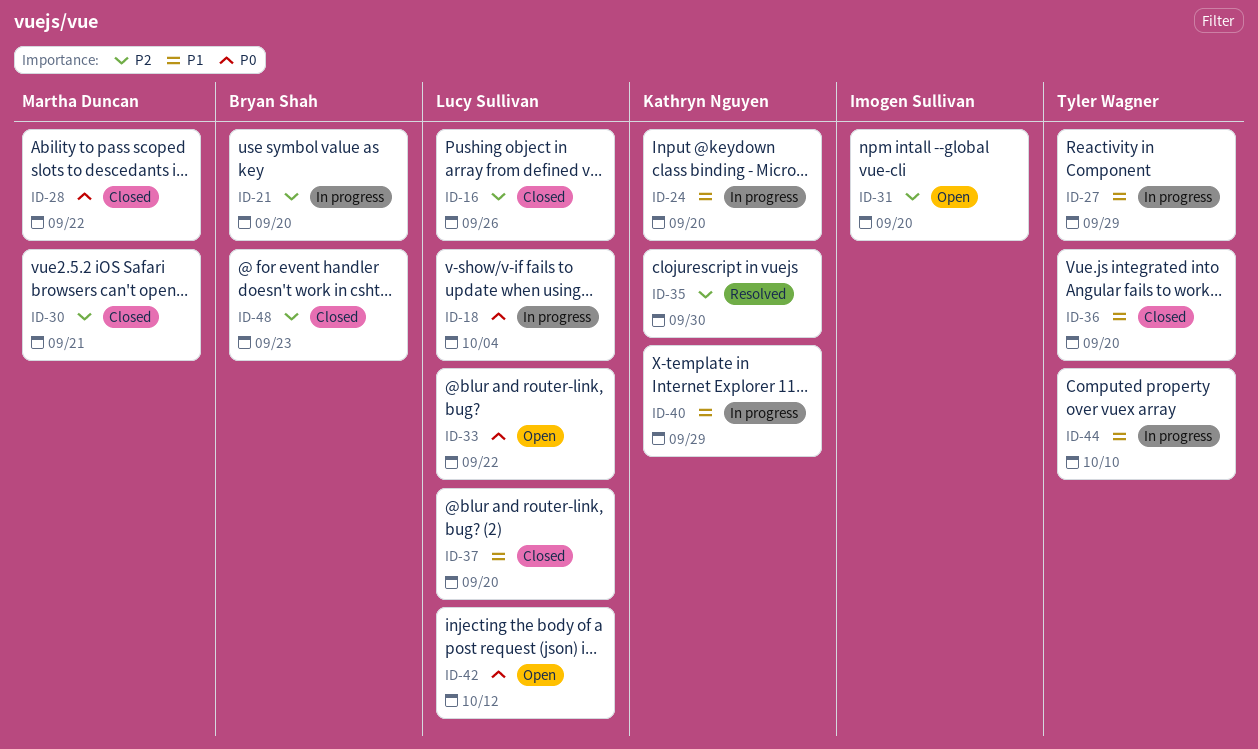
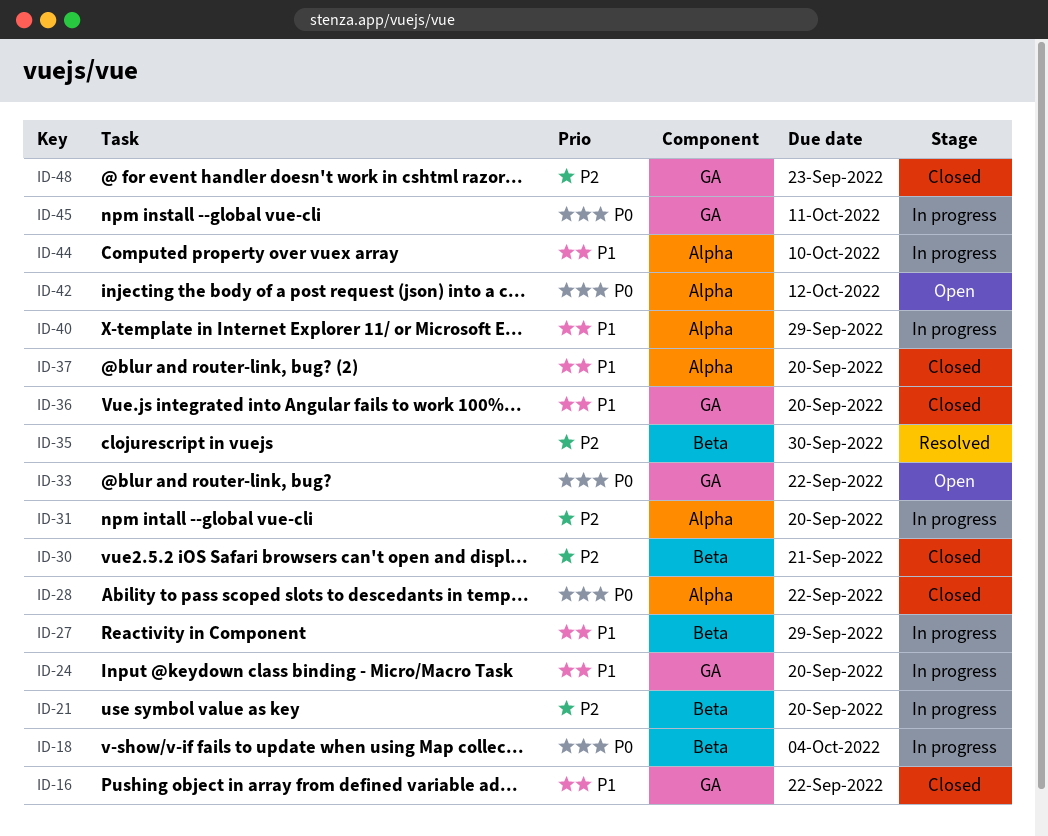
ID-16, priority: P2 -> P1
ID-16, due: Sep 26 -> Sep 22
ID-31, status: Open -> In progress
ID-45: none -> present

